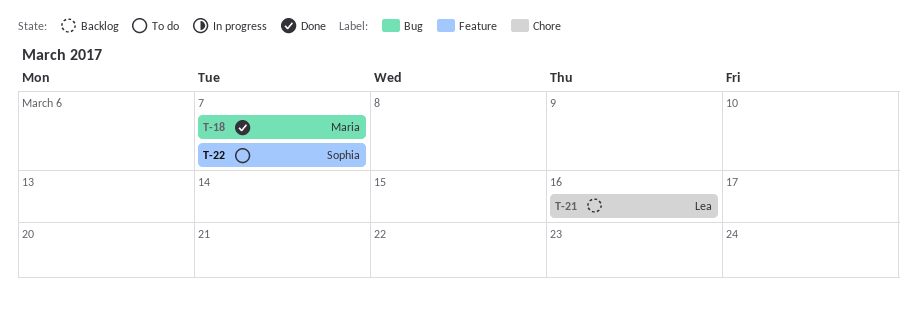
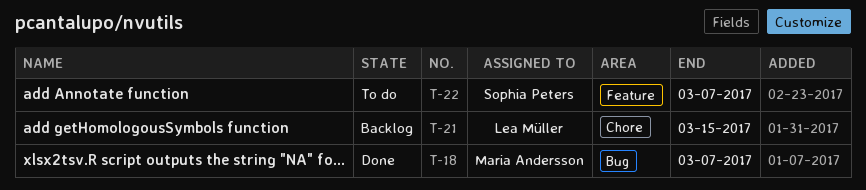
T-21, due: Mar 16 -> Mar 15

